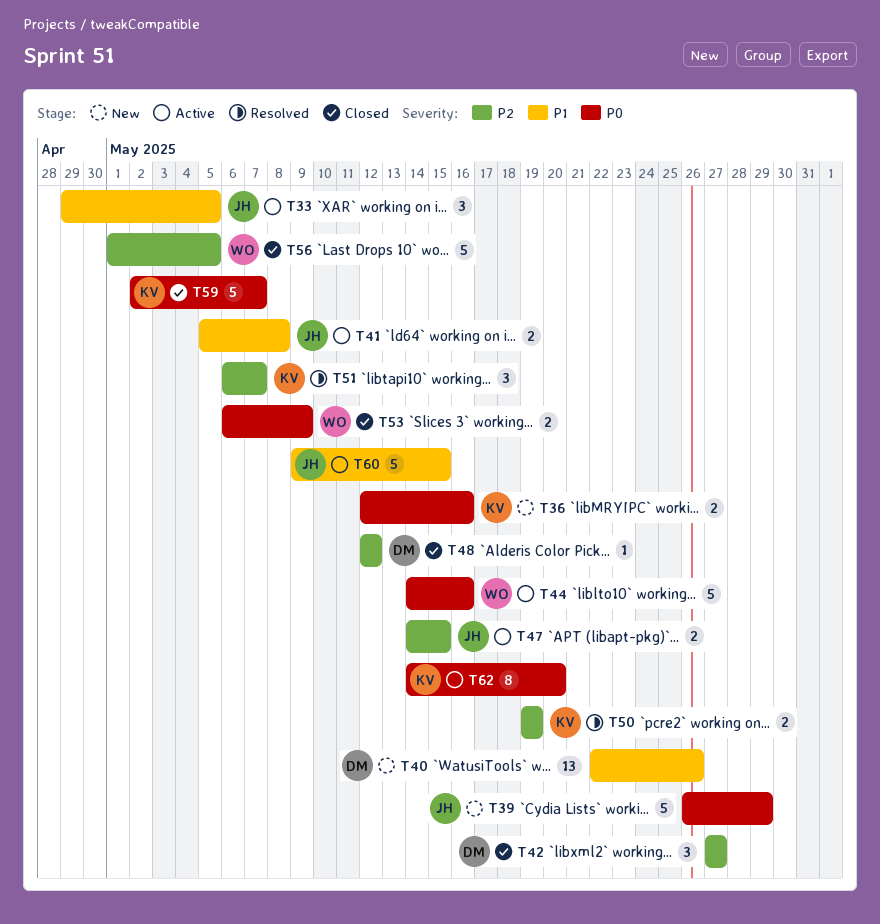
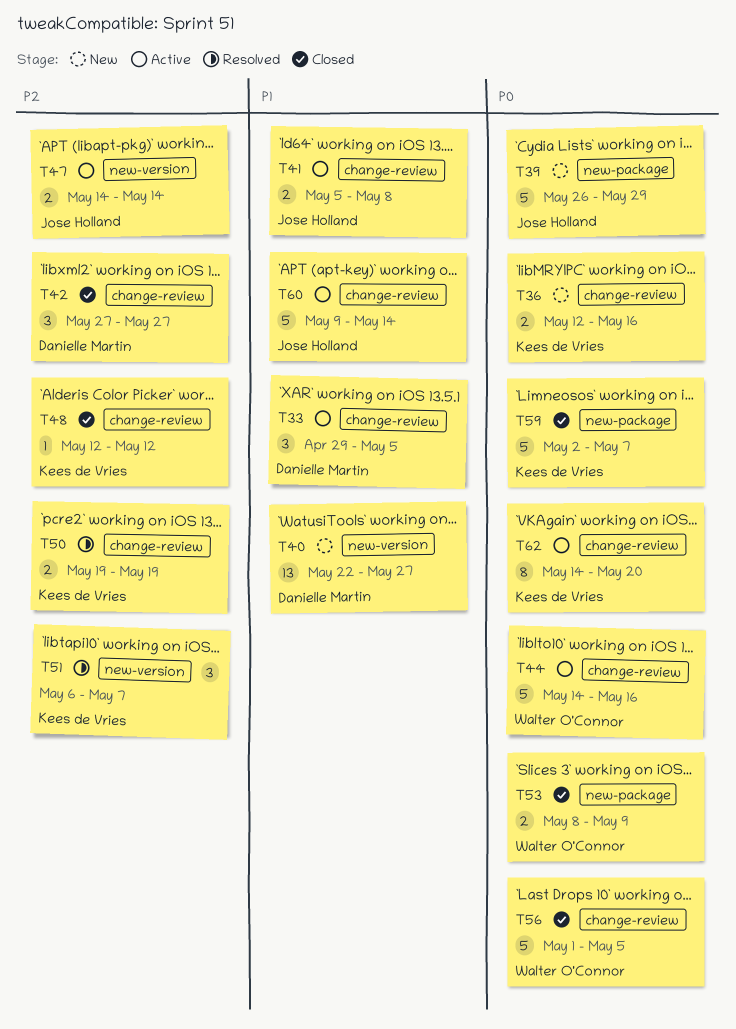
T33, owner: Jose Holland -> Danielle Martin
T40, due: May 26 -> May 27
T47, due: May 15 -> May 14
T48, owner: Danielle Martin -> Kees de Vries
T53, start: May 6 -> May 8
T56, priority: P2 -> P0
T60, due: May 15 -> May 14

